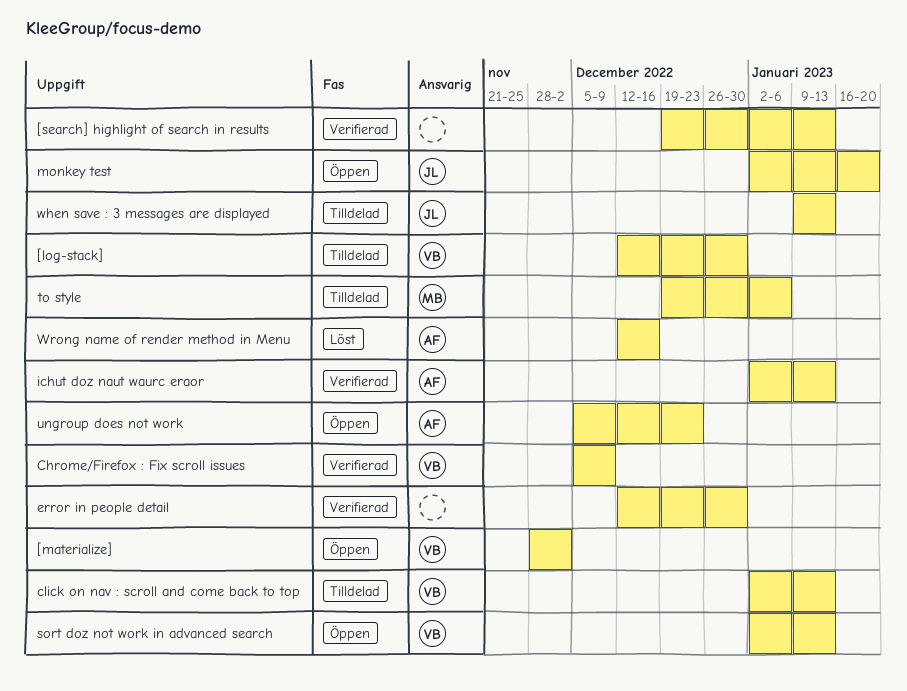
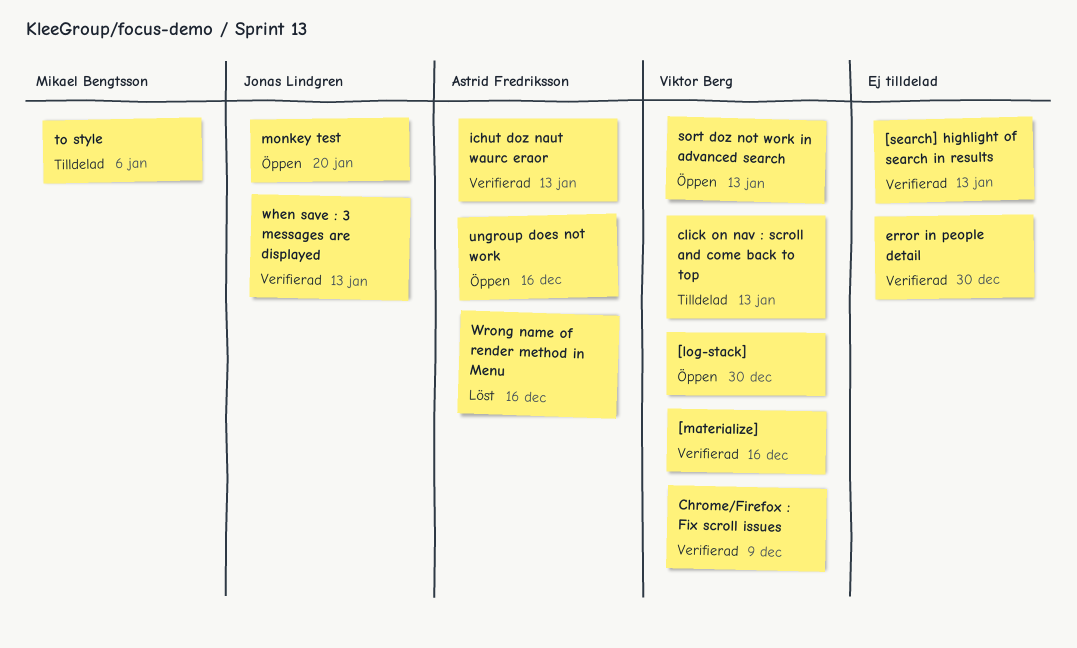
[log-stack], status: Tilldelad -> Öppen
[materialize], status: Öppen -> Verifierad
[materialize], due: Dec 2 -> Dec 16
ungroup does not work, due: Dec 23 -> Dec 16
when save : 3 messages are displayed, status: Tilldelad -> Verifierad

